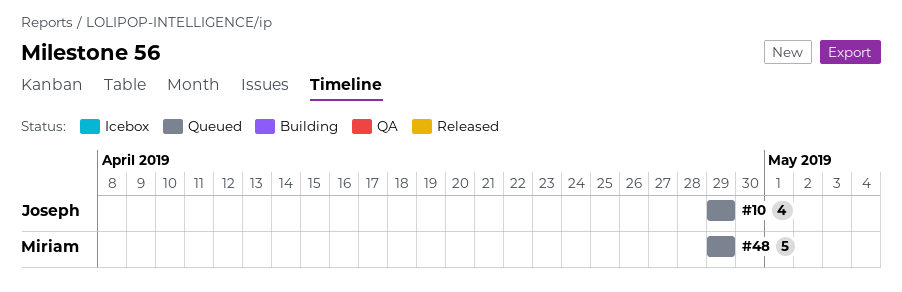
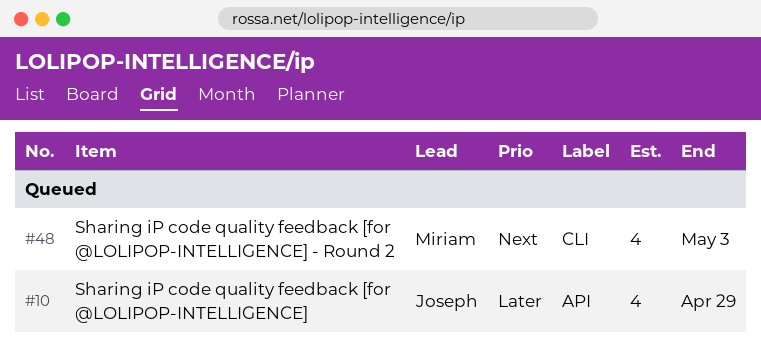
#48, estimate: 5 -> 4
#48, due: Apr 29 -> May 3

